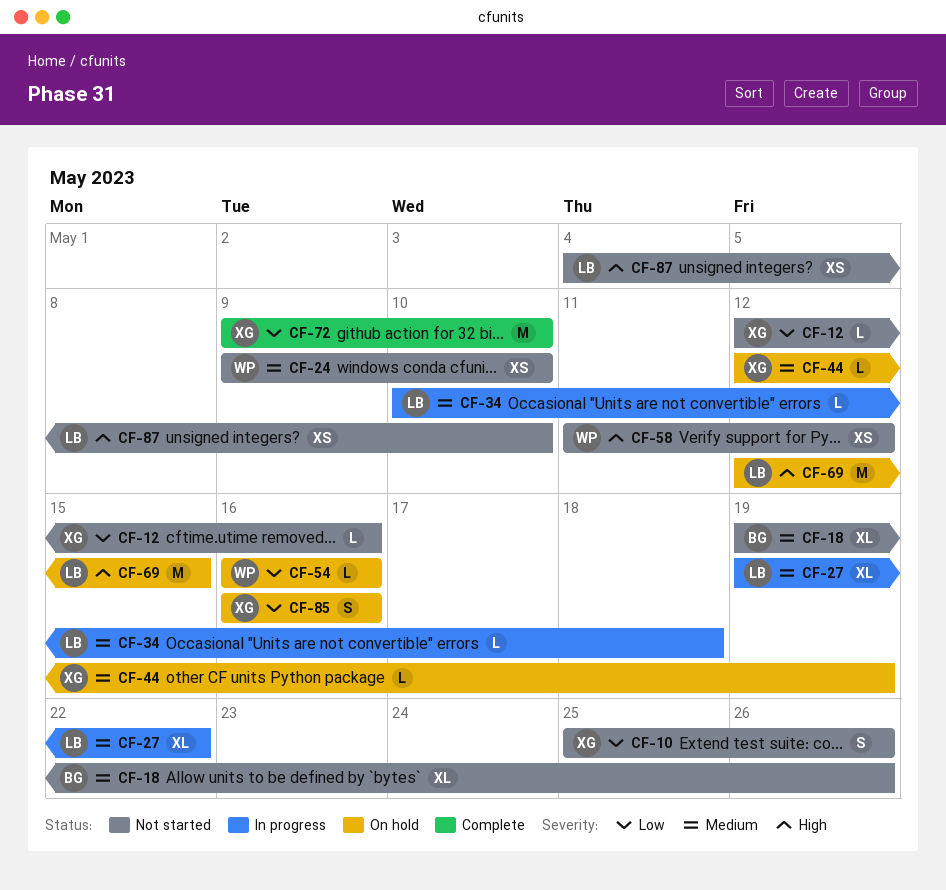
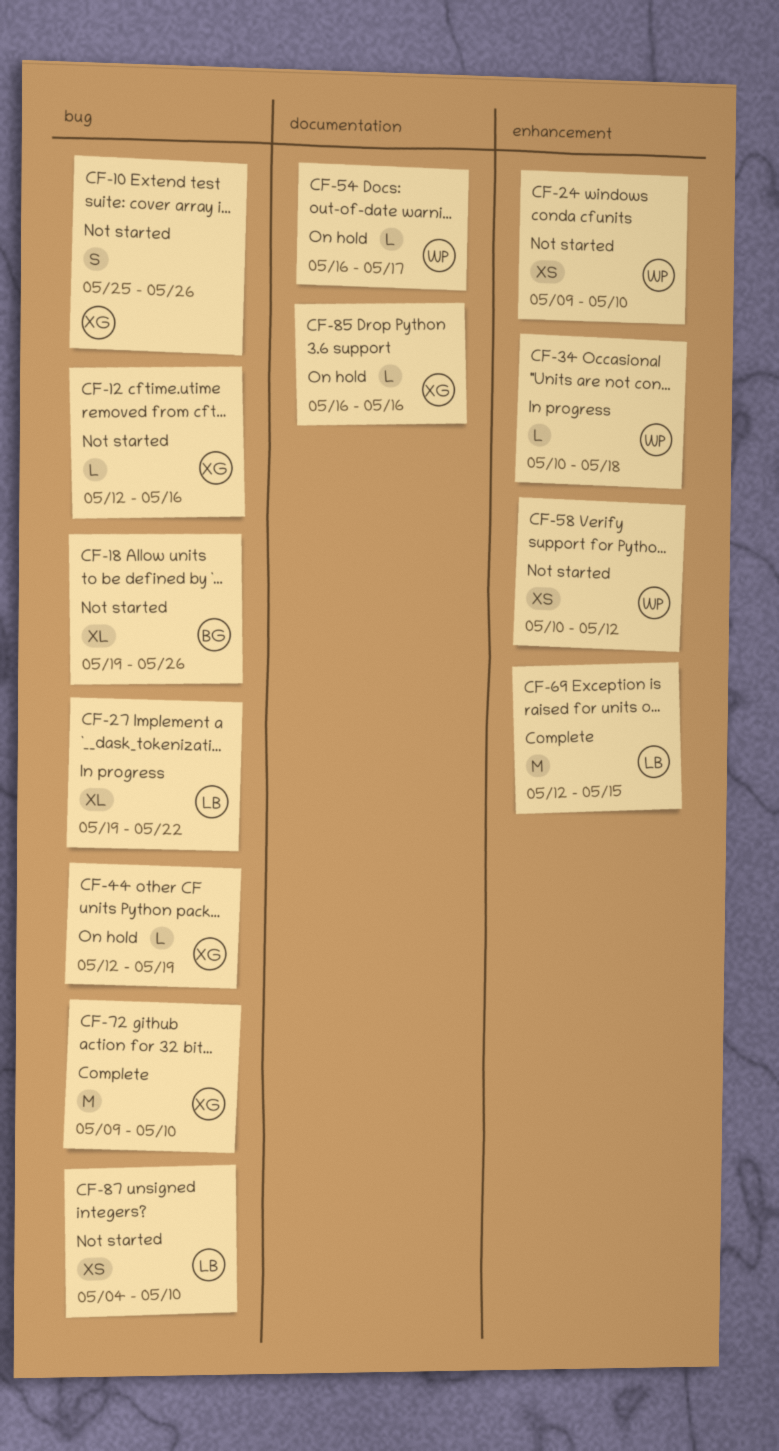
CF-34, owner: LB -> WP
CF-54, due: May 16 -> May 17
CF-58, start: May 11 -> May 10
CF-69, status: On hold -> Complete
CF-85, estimate: S -> L

